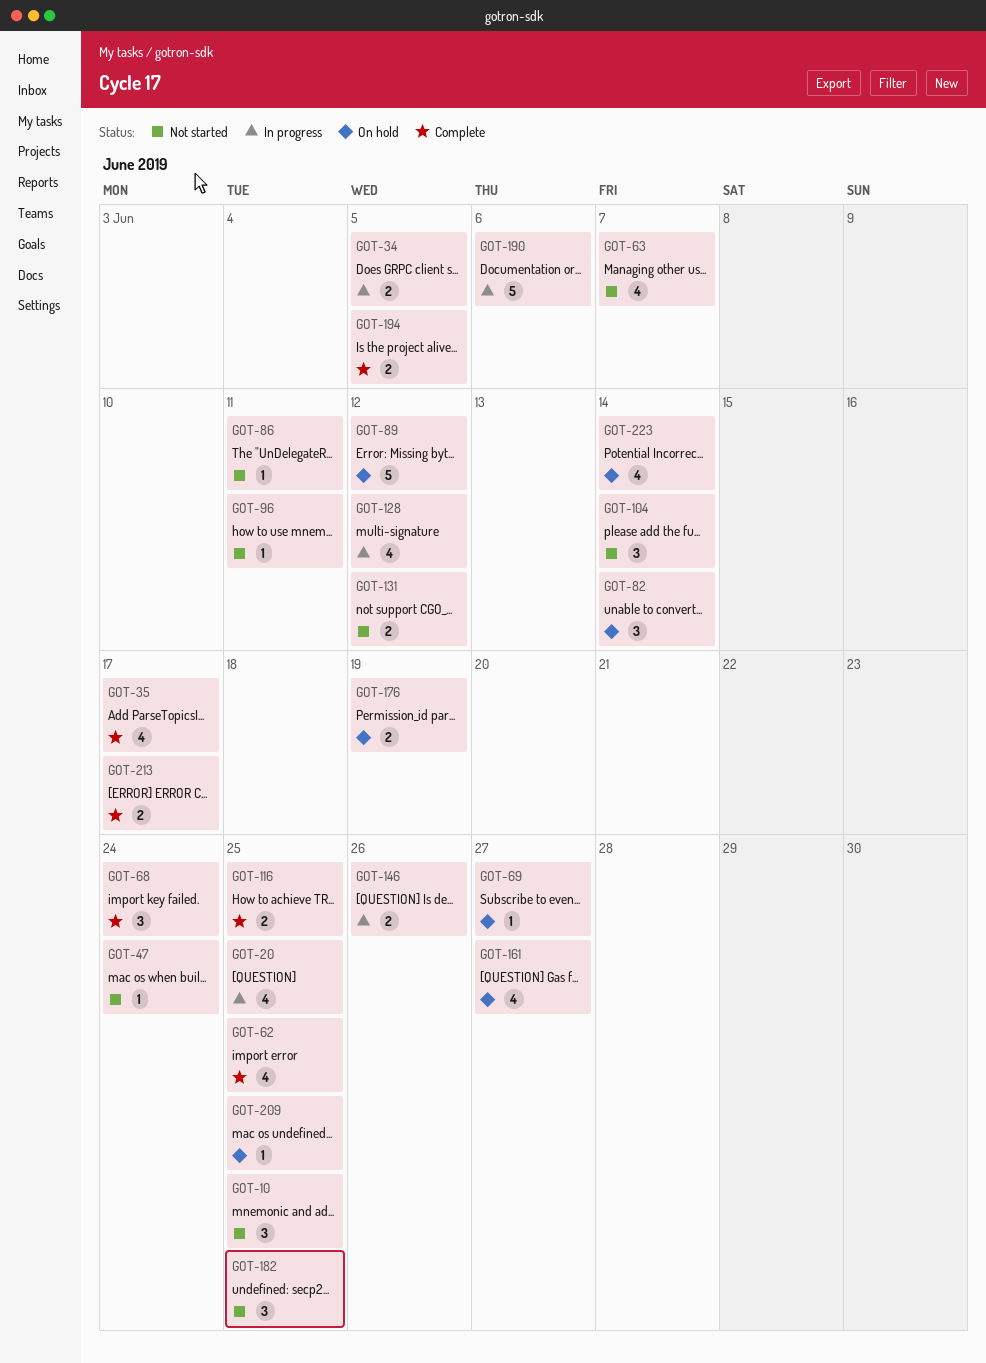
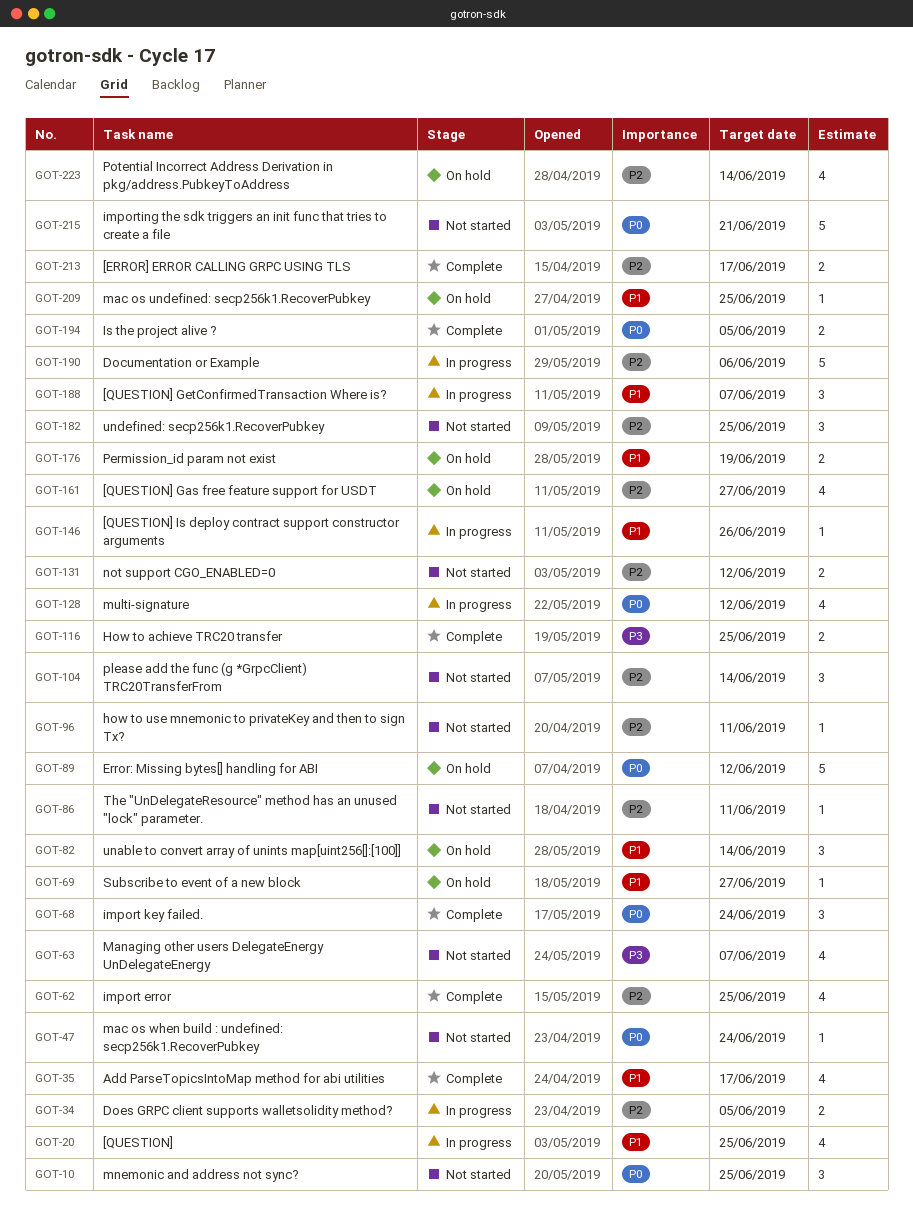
GOT-146, estimate: 2 -> 1
GOT-188: none -> present
GOT-215: none -> present

